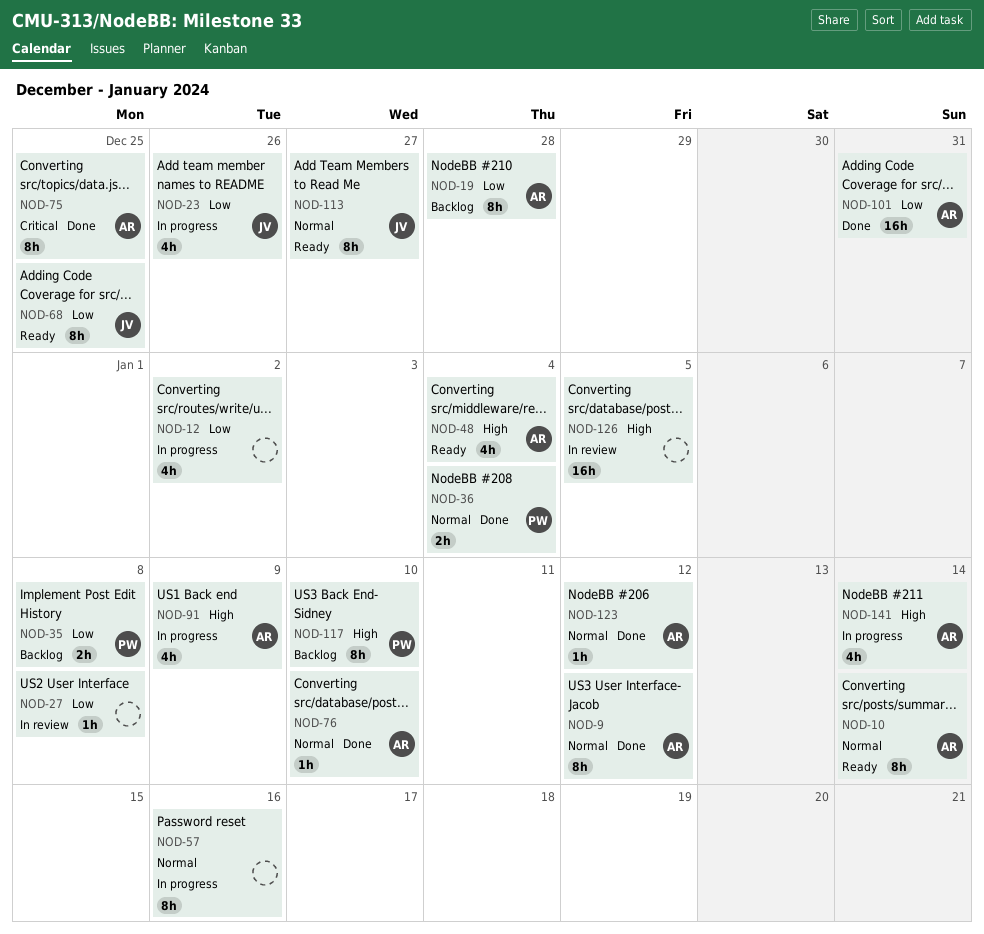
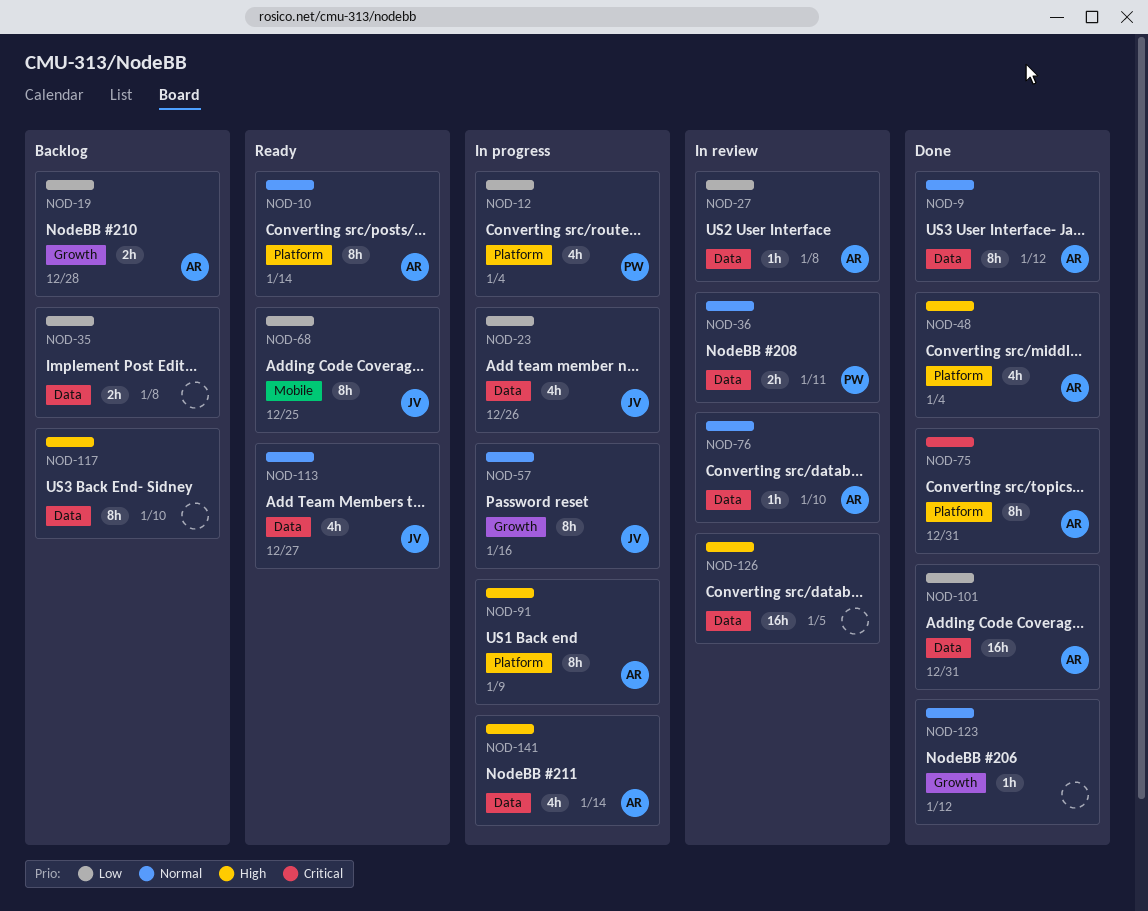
NOD-12, owner: none -> PW
NOD-12, due: Jan 2 -> Jan 4
NOD-19, estimate: 8h -> 2h
NOD-27, owner: none -> AR
NOD-35, owner: PW -> none
NOD-36, status: Done -> In review
NOD-36, due: Jan 4 -> Jan 11
NOD-48, status: Ready -> Done
NOD-57, owner: none -> JV
NOD-75, due: Dec 25 -> Dec 31
NOD-76, status: Done -> In review
NOD-91, estimate: 4h -> 8h
NOD-113, estimate: 8h -> 4h
NOD-117, owner: PW -> none
NOD-123, owner: AR -> none

